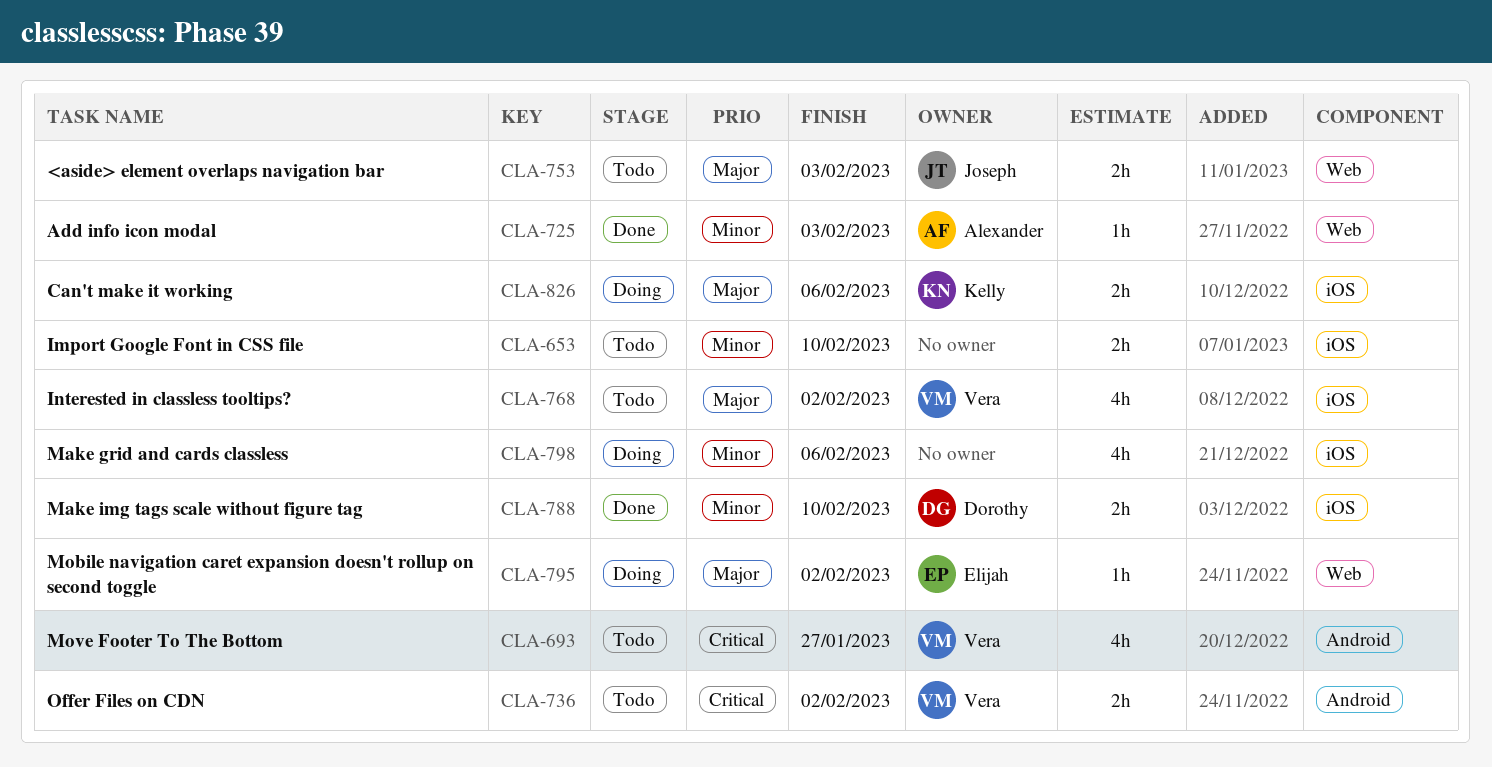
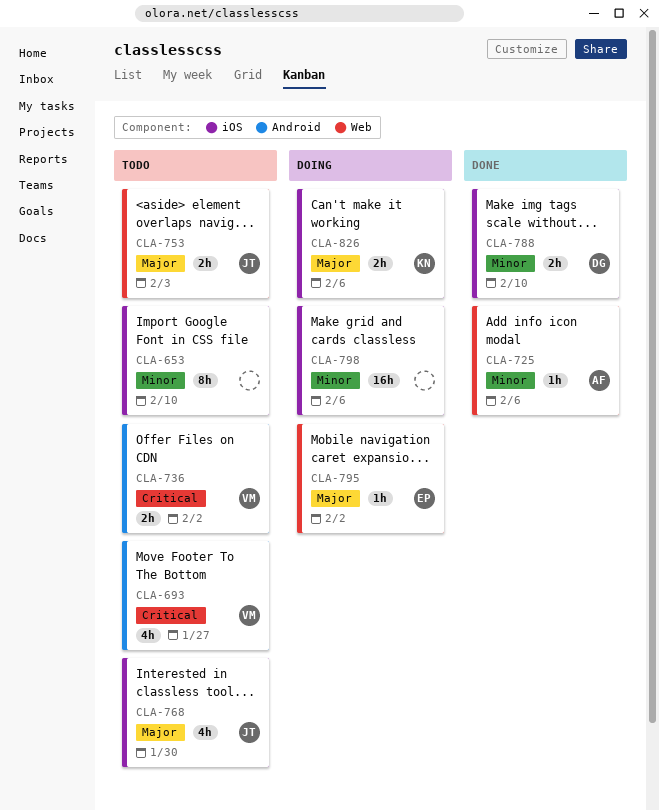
CLA-653, estimate: 2h -> 8h
CLA-725, due: Feb 3 -> Feb 6
CLA-768, owner: Vera -> Joseph
CLA-768, due: Feb 2 -> Jan 30
CLA-798, estimate: 4h -> 16h

